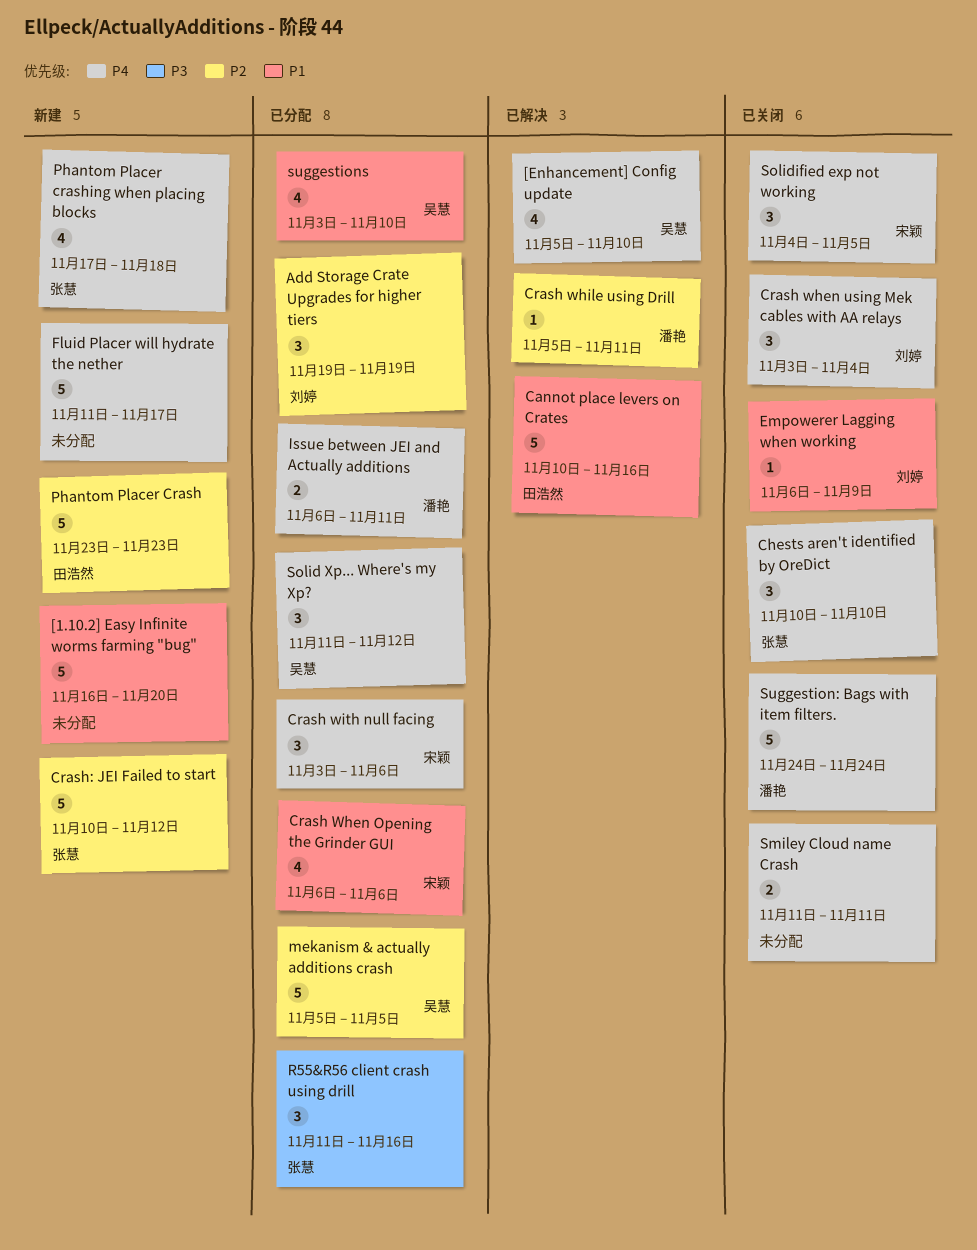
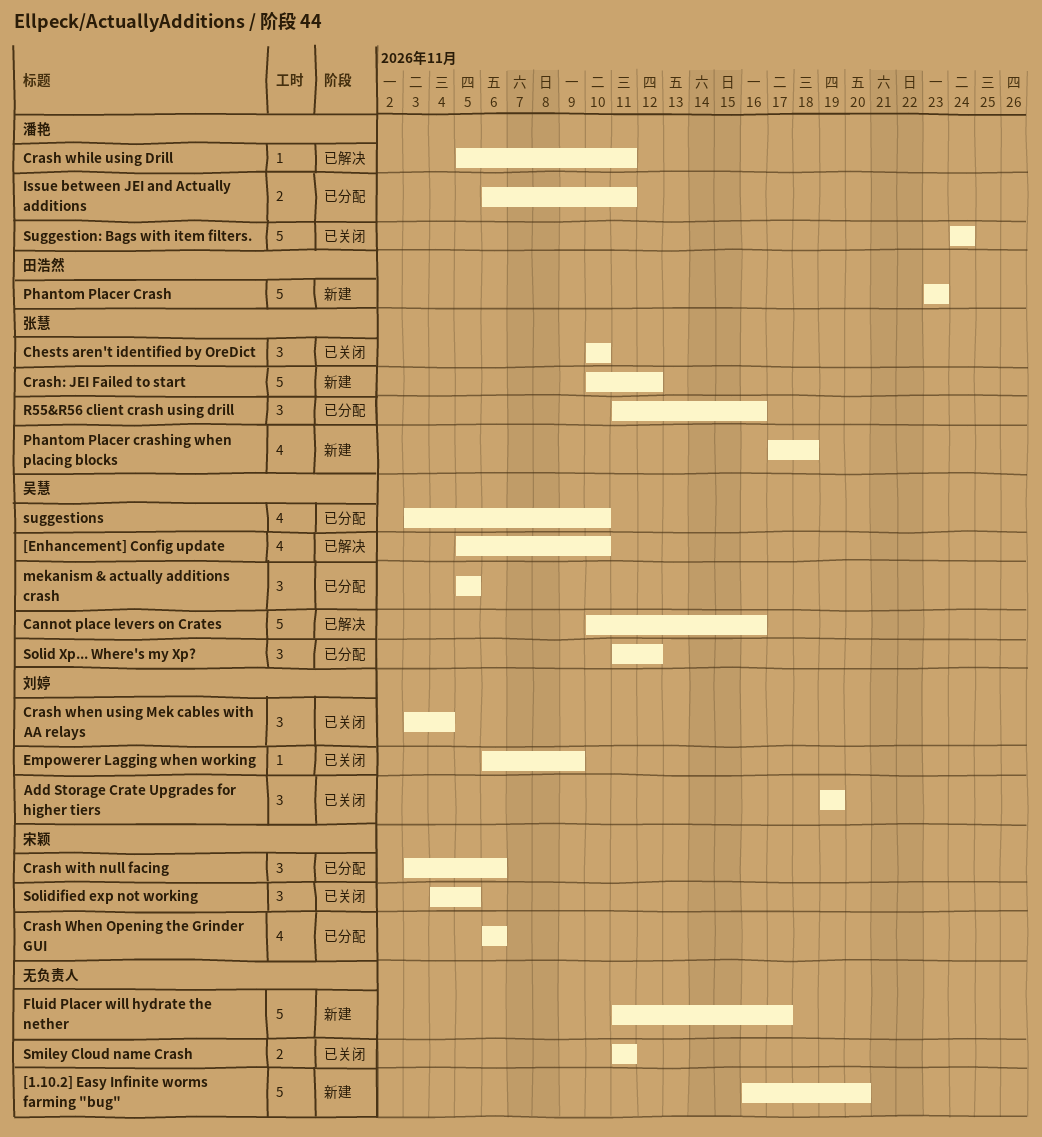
Add Storage Crate Upgrades for higher tiers, status: 已分配 -> 已关闭
Cannot place levers on Crates, owner: 田浩然 -> 吴慧
mekanism & actually additions crash, estimate: 5 -> 3

